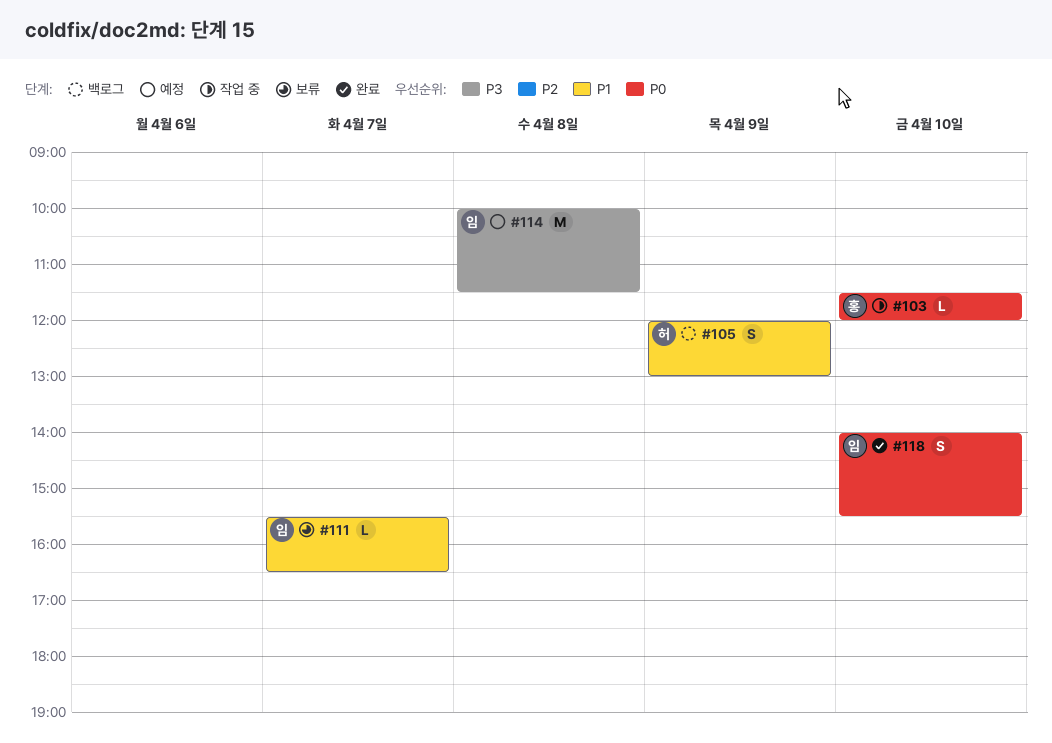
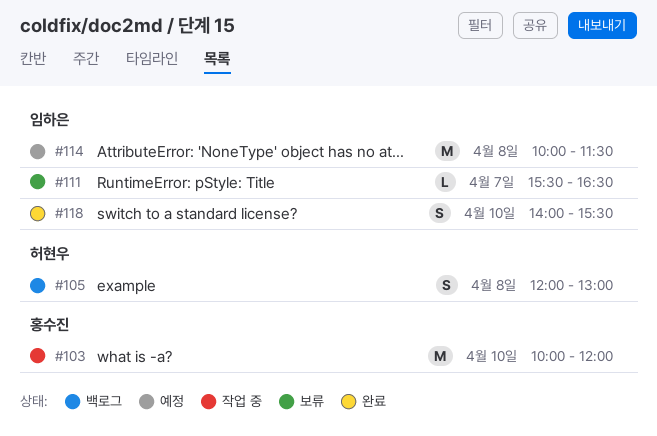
#103, estimate: L -> M
#103, begins: 11:30 -> 10:00
#105, day: Apr 9 -> Apr 8

